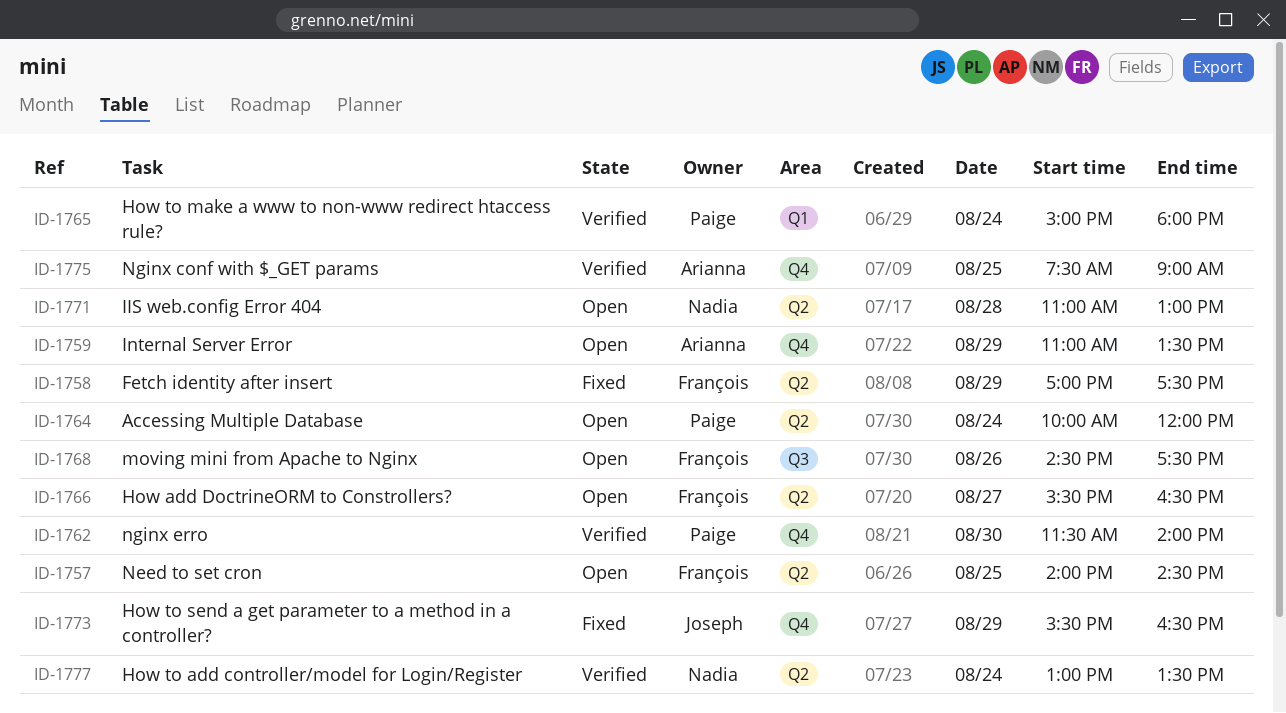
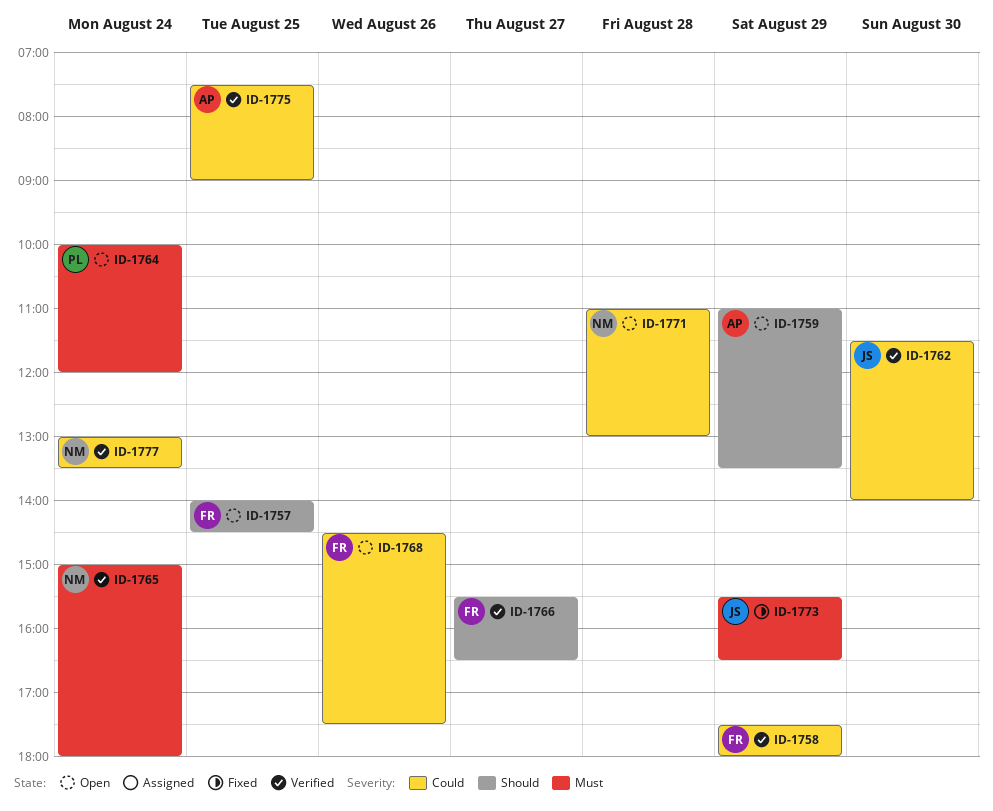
ID-1758, status: Fixed -> Verified
ID-1758, begins: 17:00 -> 17:30
ID-1758, ends: 17:30 -> 18:00
ID-1762, owner: Paige -> Joseph
ID-1765, owner: Paige -> Nadia
ID-1766, status: Open -> Verified

